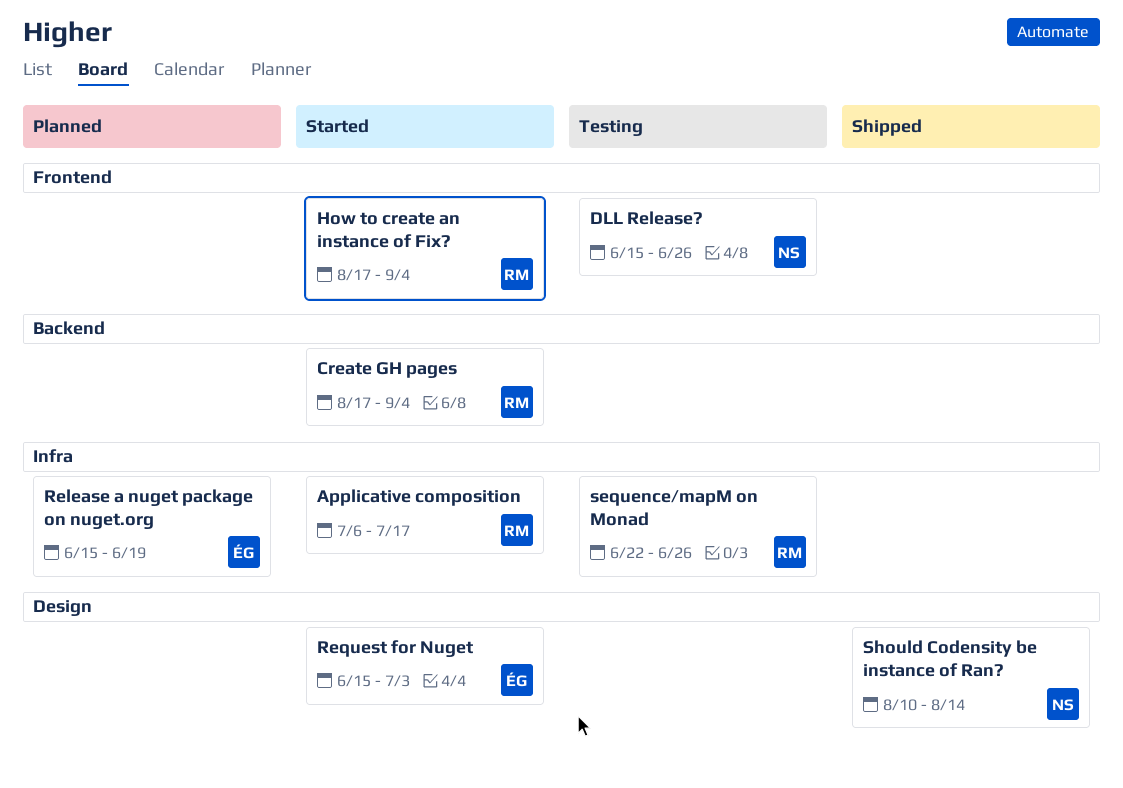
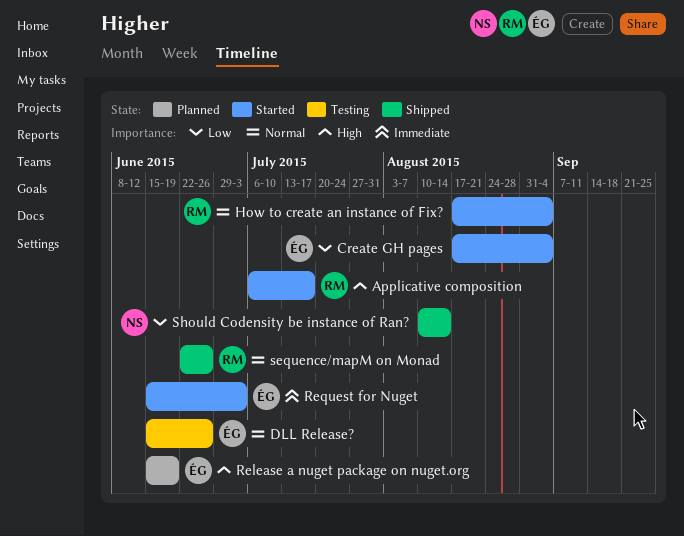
Create GH pages, owner: RM -> ÉG
DLL Release?, owner: NS -> ÉG
sequence/mapM on Monad, status: Testing -> Shipped

